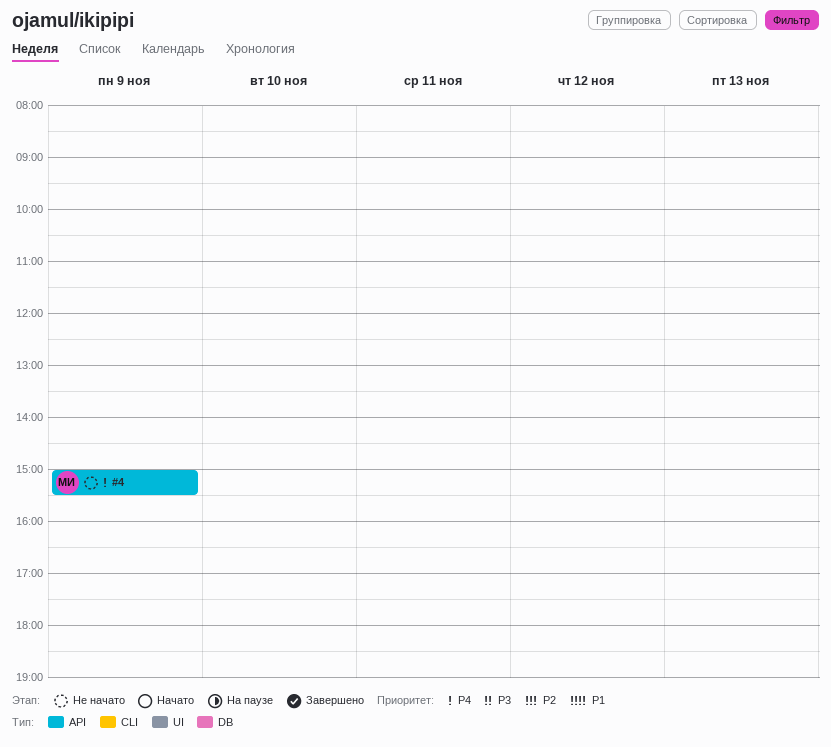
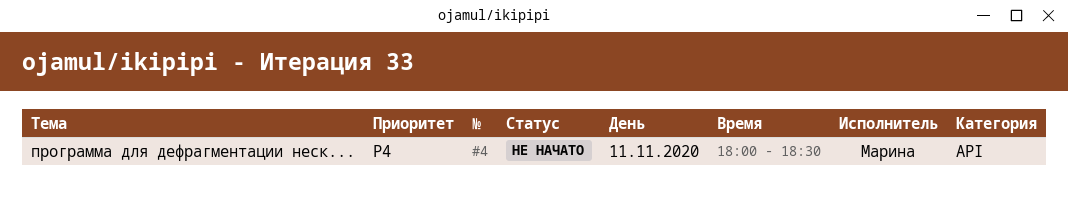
#4, day: Nov 9 -> Nov 11
#4, begins: 15:00 -> 18:00
#4, ends: 15:30 -> 18:30

